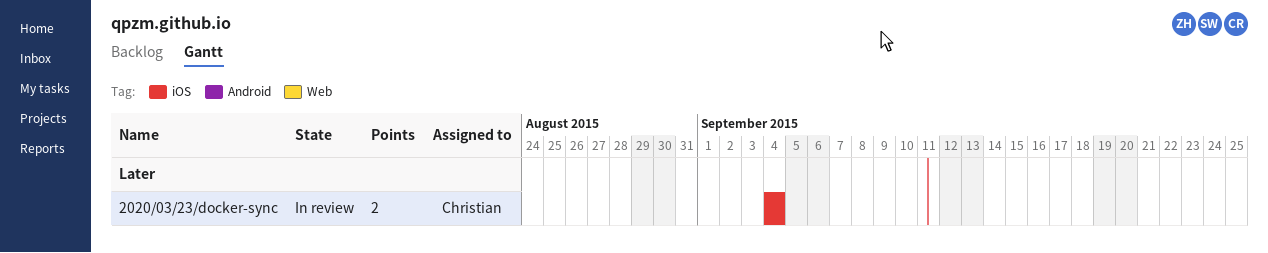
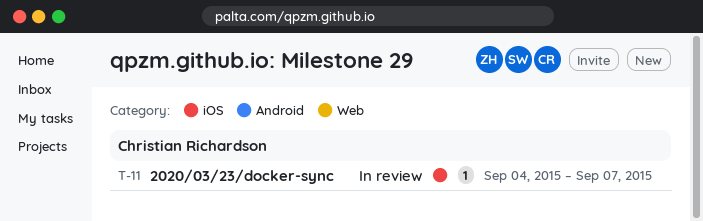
2020/03/23/docker-sync, estimate: 2 -> 1
2020/03/23/docker-sync, due: Sep 4 -> Sep 7

